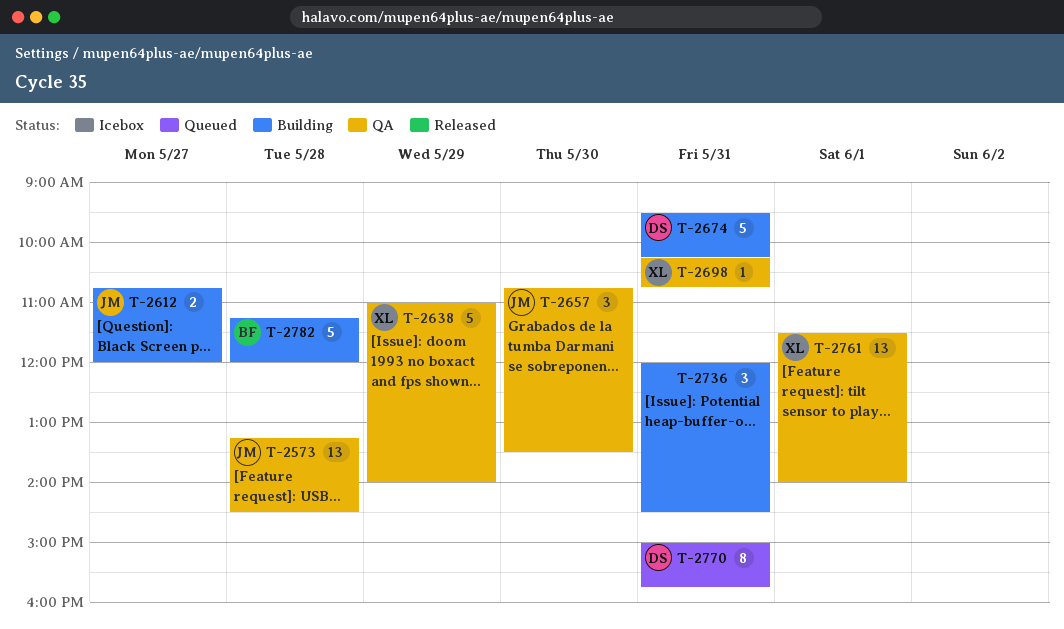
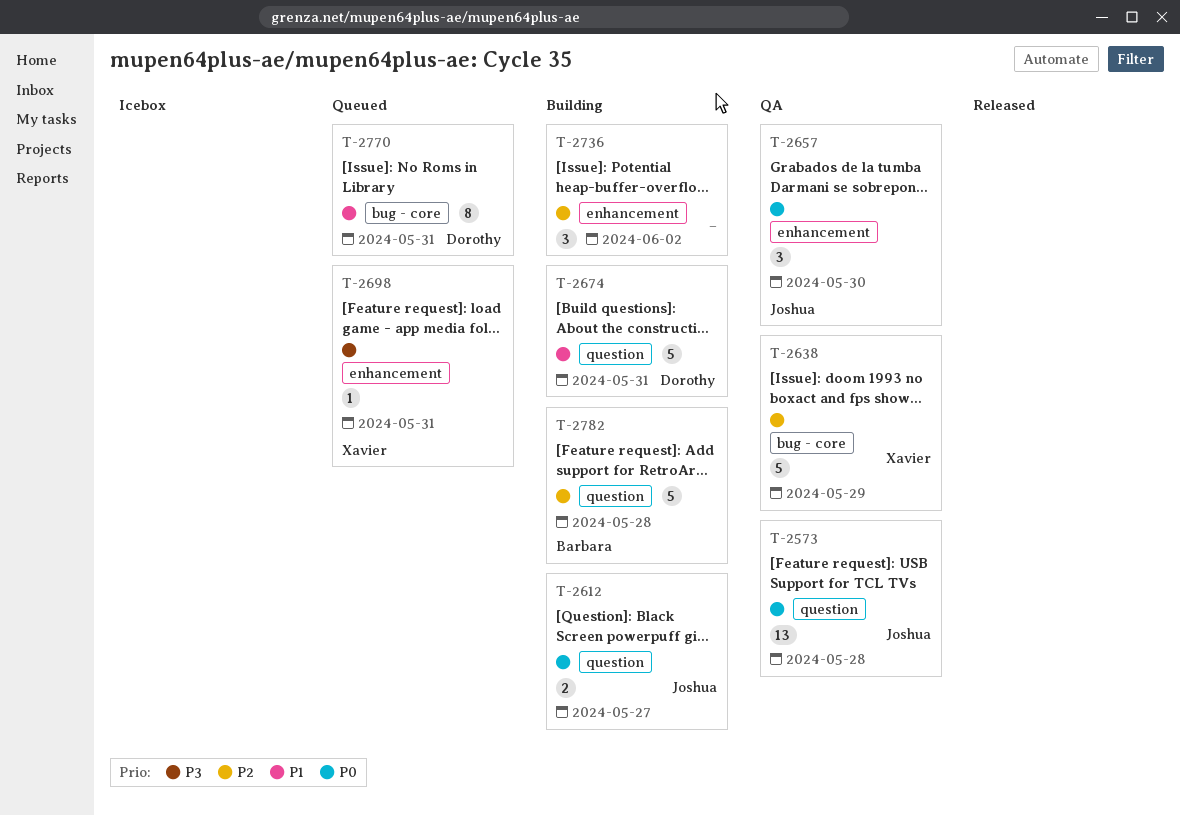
T-2698, status: QA -> Queued
T-2736, day: May 31 -> Jun 2
T-2761: present -> none

